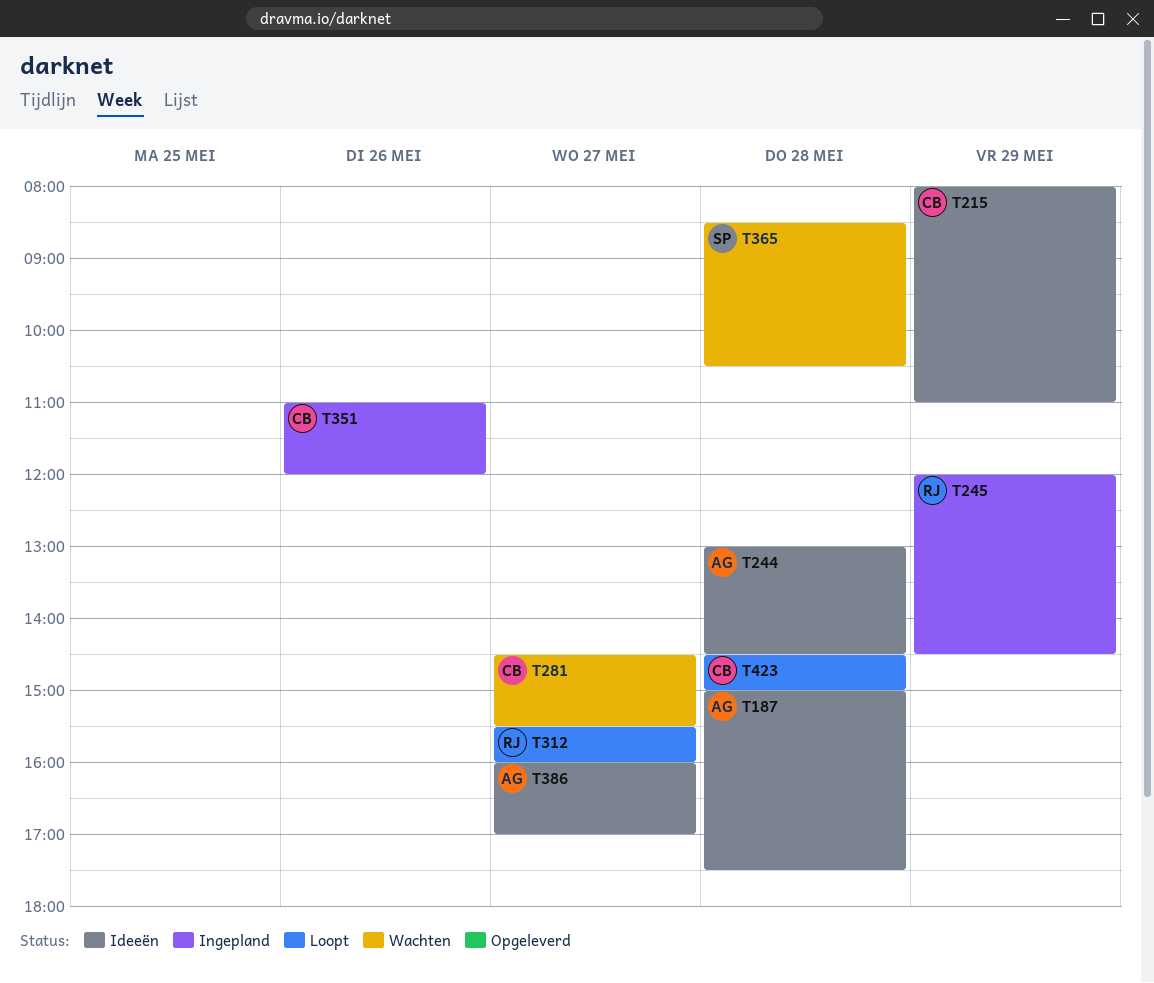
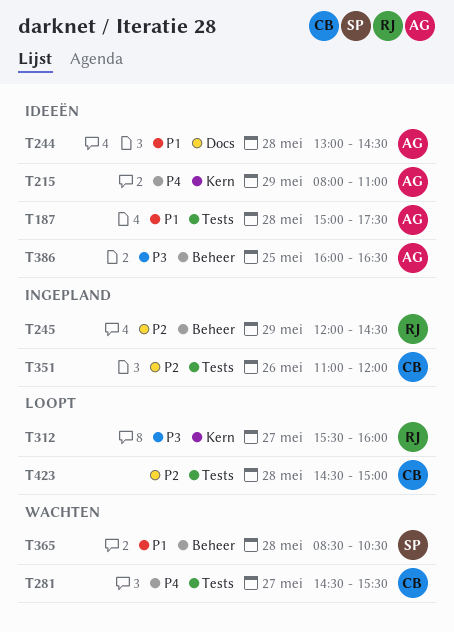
T215, owner: CB -> AG
T386, day: May 27 -> May 25
T386, ends: 17:00 -> 16:30

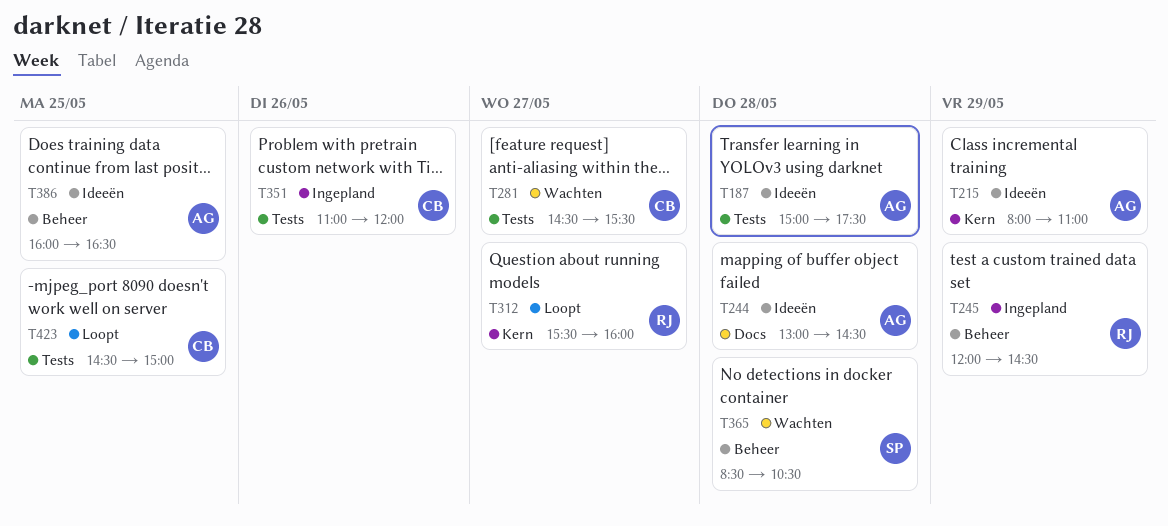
T423, day: May 28 -> May 25

